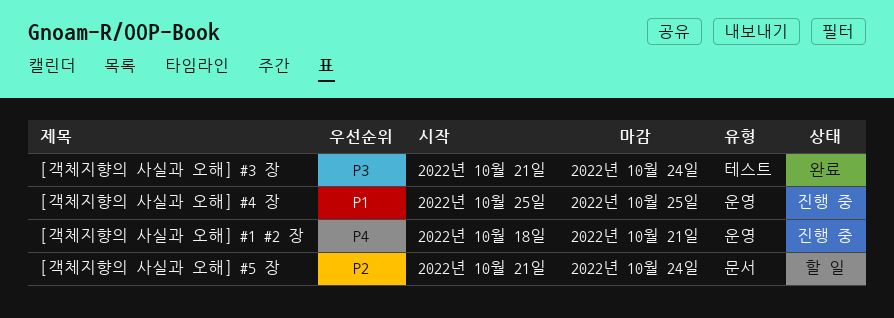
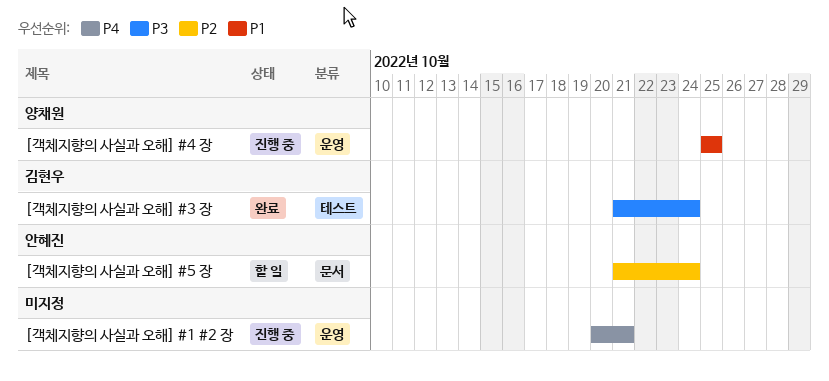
[객체지향의 사실과 오해] #1 #2 장, start: Oct 18 -> Oct 20

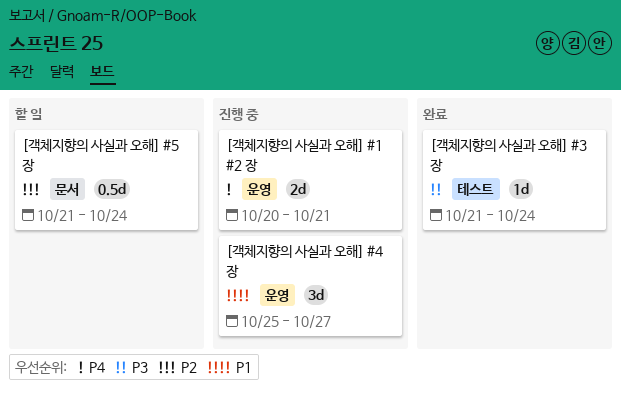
[객체지향의 사실과 오해] #4 장, due: Oct 25 -> Oct 27

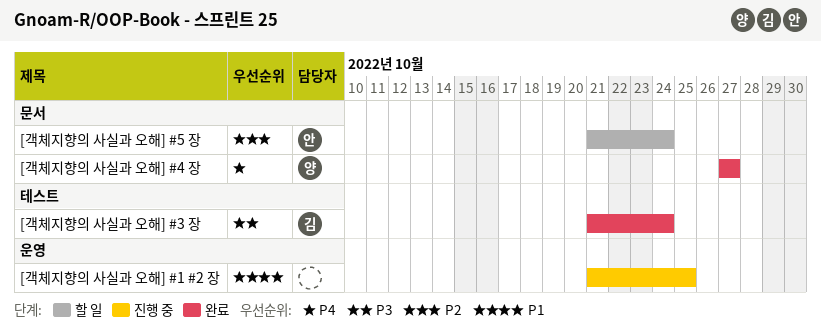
[객체지향의 사실과 오해] #1 #2 장, priority: P4 -> P1
[객체지향의 사실과 오해] #1 #2 장, start: Oct 20 -> Oct 21
[객체지향의 사실과 오해] #1 #2 장, due: Oct 21 -> Oct 25
[객체지향의 사실과 오해] #4 장, status: 진행 중 -> 완료
[객체지향의 사실과 오해] #4 장, priority: P1 -> P4
[객체지향의 사실과 오해] #4 장, label: 운영 -> 문서
[객체지향의 사실과 오해] #4 장, start: Oct 25 -> Oct 27

